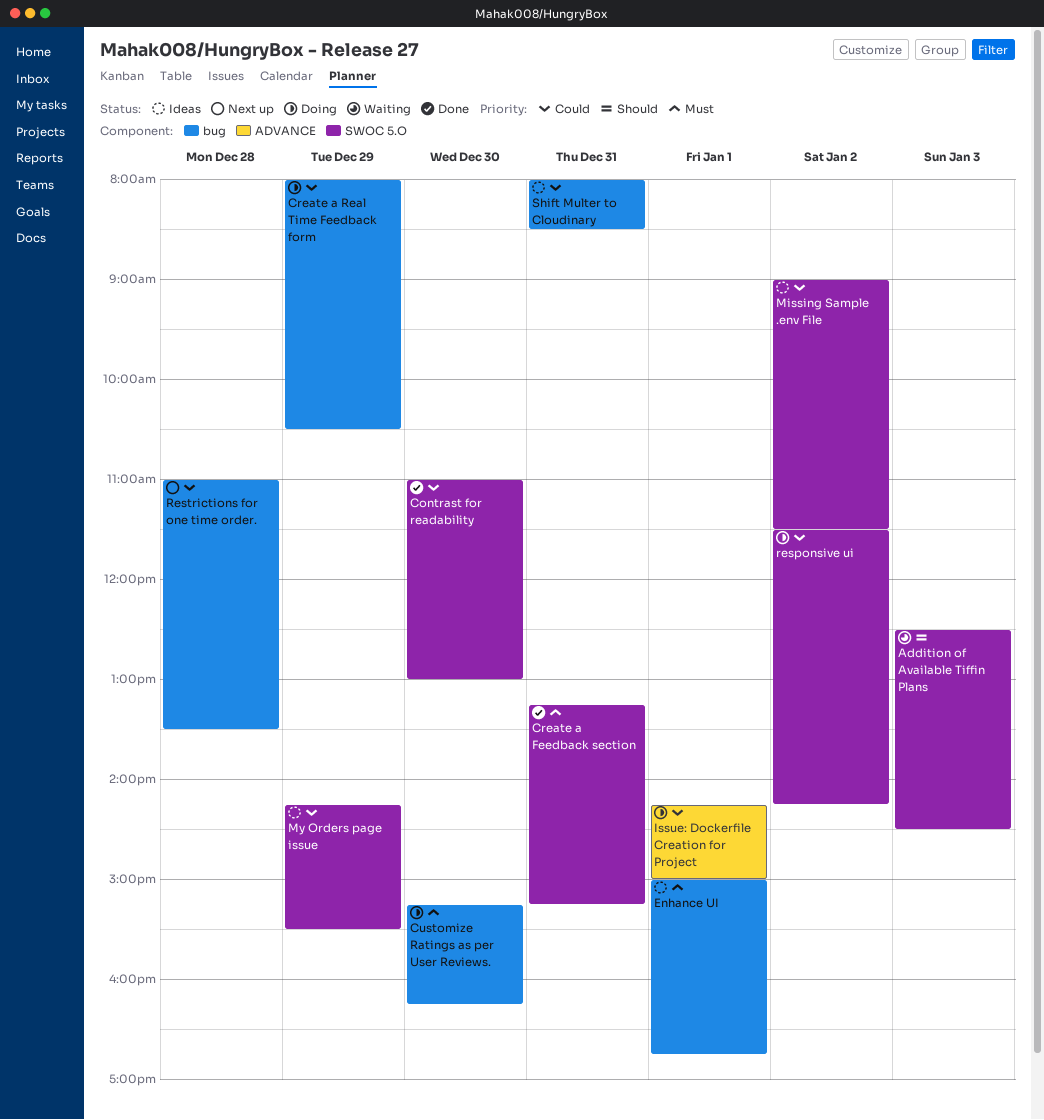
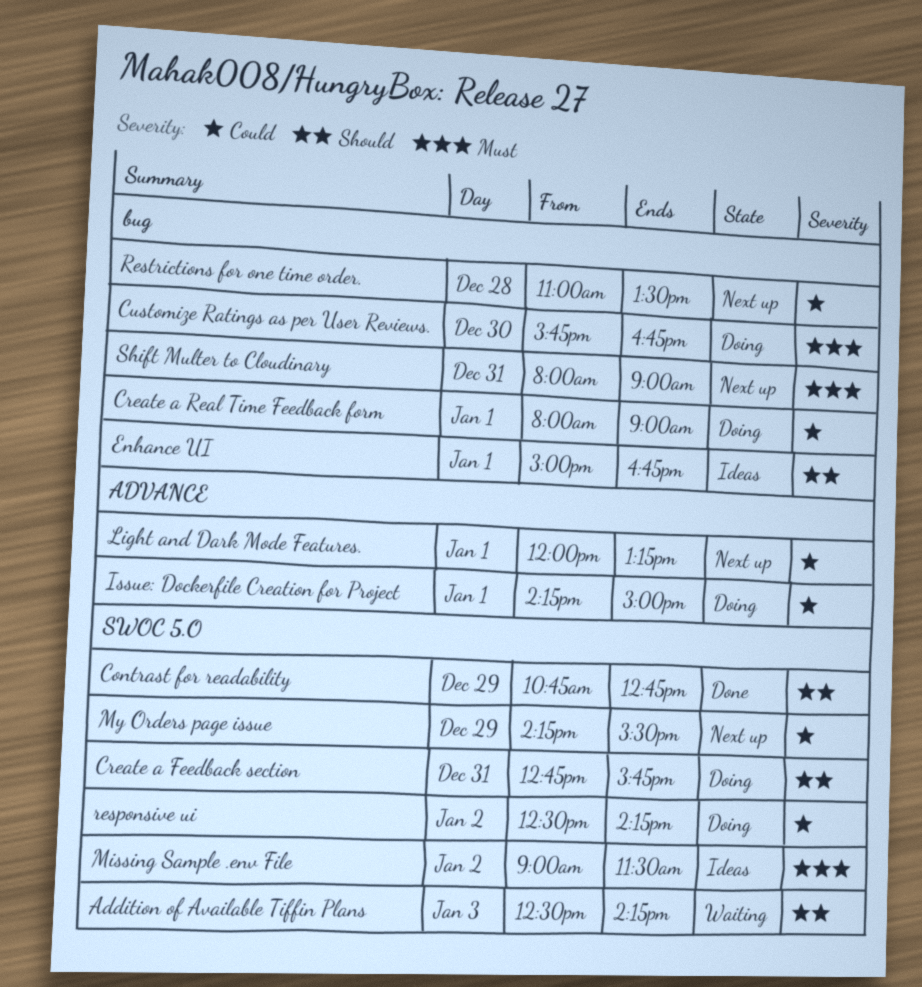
Addition of Available Tiffin Plans, ends: 14:30 -> 14:15
Contrast for readability, priority: Could -> Should
Contrast for readability, day: Dec 30 -> Dec 29
Contrast for readability, begins: 11:00 -> 10:45
Contrast for readability, ends: 13:00 -> 12:45
Create a Feedback section, status: Done -> Doing
Create a Feedback section, priority: Must -> Should
Create a Feedback section, begins: 13:15 -> 12:45
Create a Feedback section, ends: 15:15 -> 15:45
Create a Real Time Feedback form, day: Dec 29 -> Jan 1
Create a Real Time Feedback form, ends: 10:30 -> 09:00
Customize Ratings as per User Reviews., begins: 15:15 -> 15:45
Customize Ratings as per User Reviews., ends: 16:15 -> 16:45
Enhance UI, priority: Must -> Should
Light and Dark Mode Features.: none -> present
Missing Sample .env File, priority: Could -> Must
My Orders page issue, status: Ideas -> Next up
responsive ui, begins: 11:30 -> 12:30
Shift Multer to Cloudinary, status: Ideas -> Next up
Shift Multer to Cloudinary, priority: Could -> Must
Shift Multer to Cloudinary, ends: 08:30 -> 09:00

